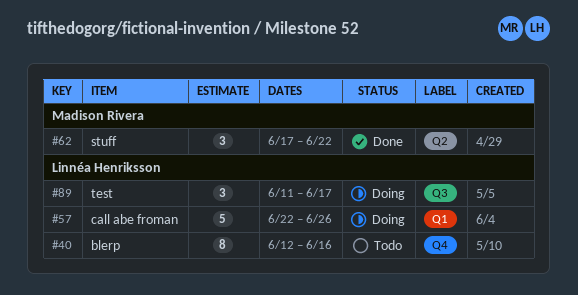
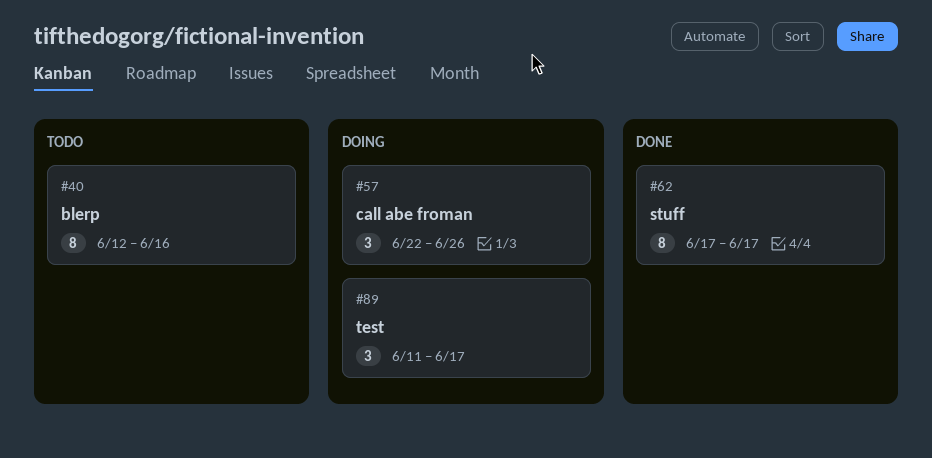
#57, estimate: 5 -> 3
#62, estimate: 3 -> 8
#62, due: Jun 22 -> Jun 17

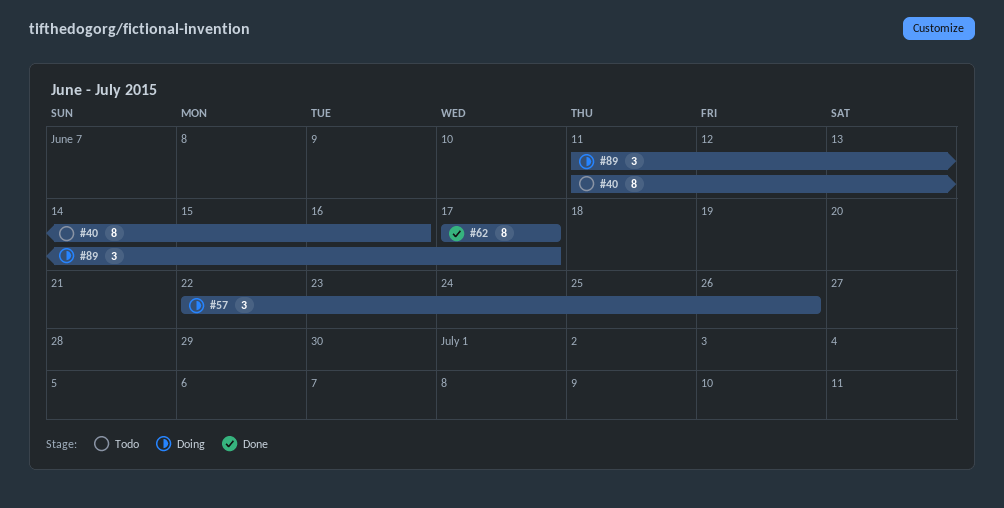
#40, start: Jun 12 -> Jun 11

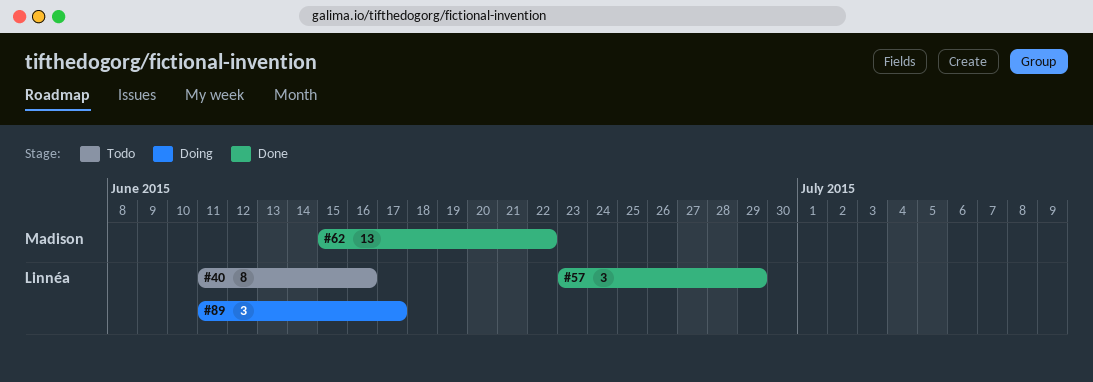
#57, status: Doing -> Done
#57, start: Jun 22 -> Jun 23
#57, due: Jun 26 -> Jun 29
#62, estimate: 8 -> 13
#62, start: Jun 17 -> Jun 15
#62, due: Jun 17 -> Jun 22

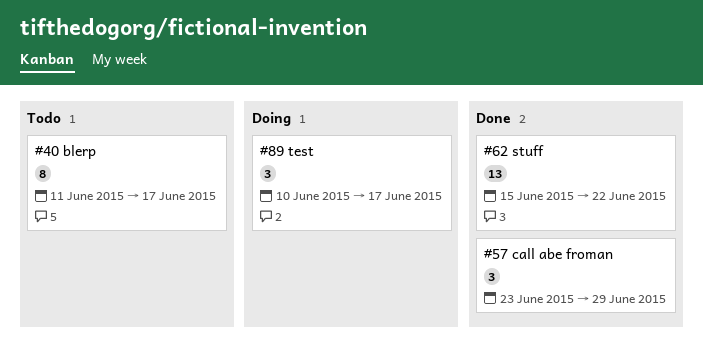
#40, due: Jun 16 -> Jun 17
#89, start: Jun 11 -> Jun 10

